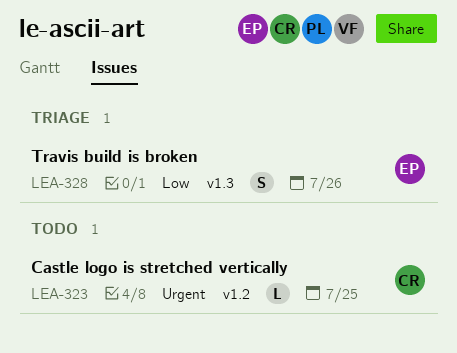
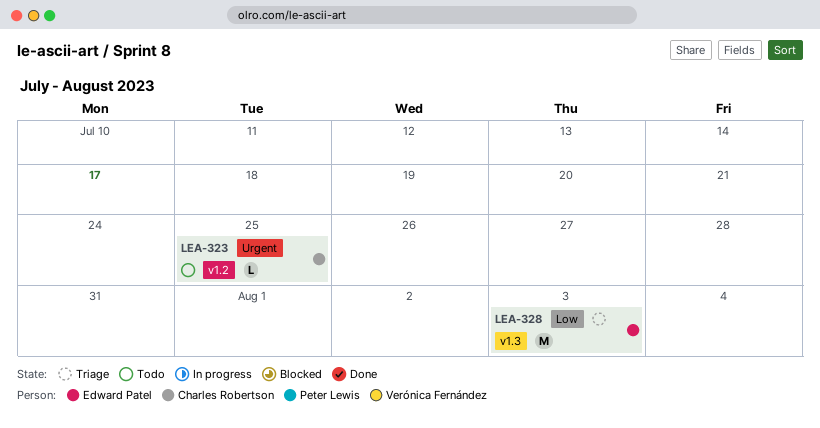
LEA-328, estimate: S -> M
LEA-328, due: Jul 26 -> Aug 3

